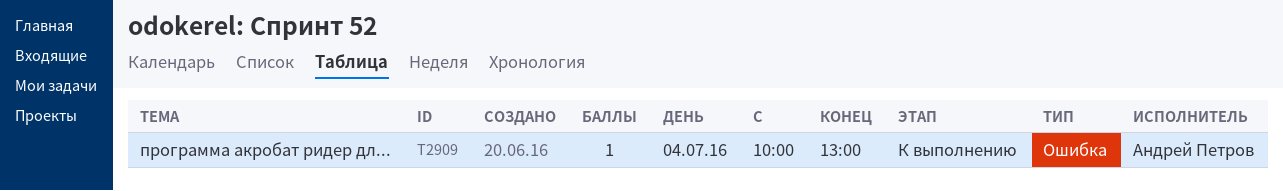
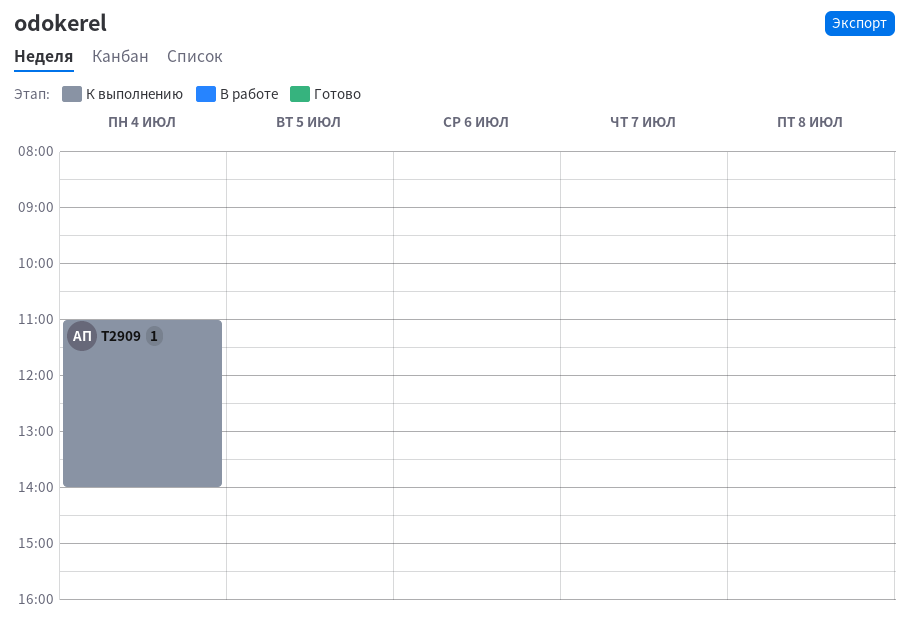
T2909, begins: 10:00 -> 11:00
T2909, ends: 13:00 -> 14:00

